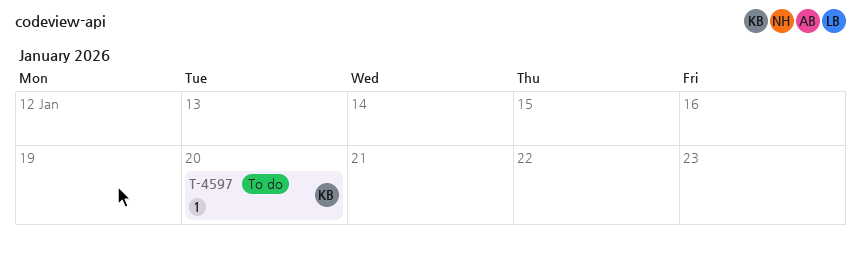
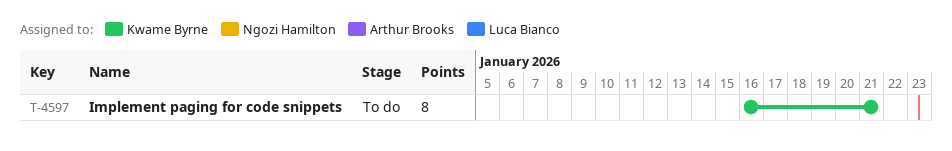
T-4597, estimate: 1 -> 8
T-4597, due: Jan 20 -> Jan 21

